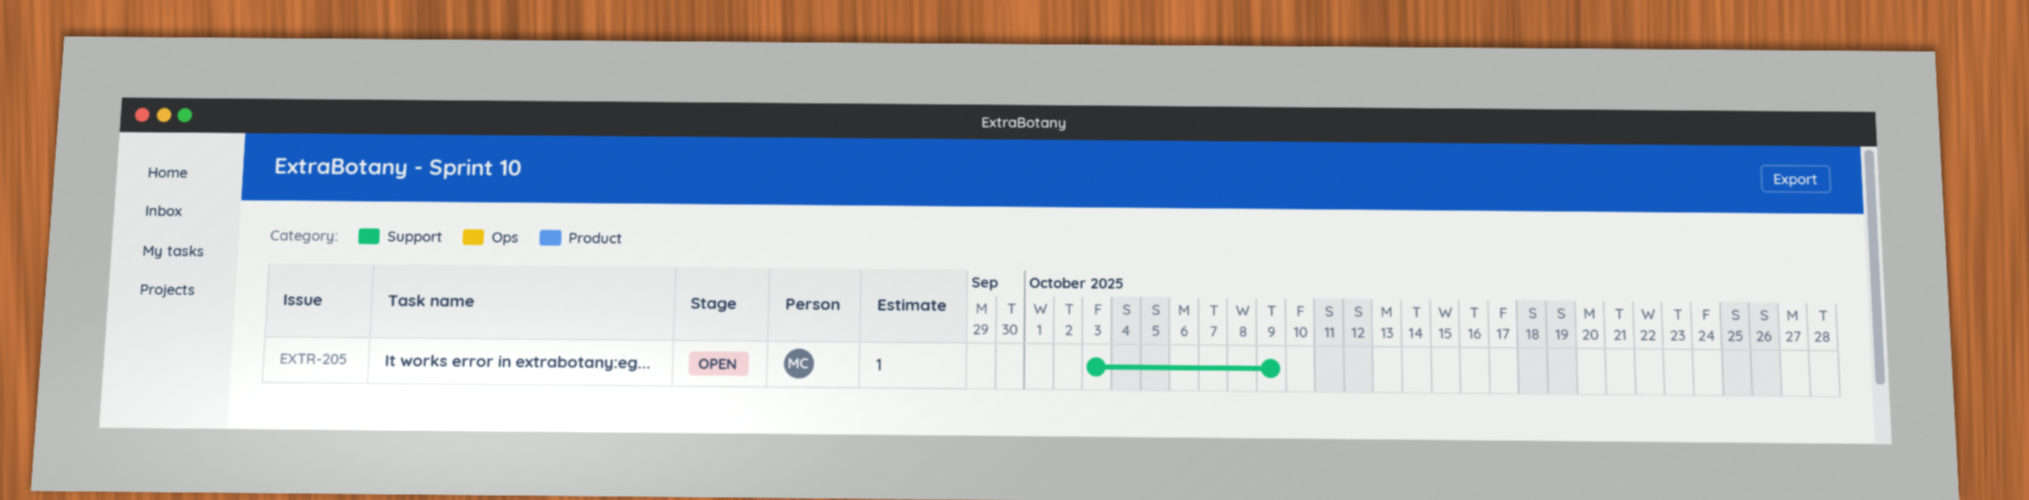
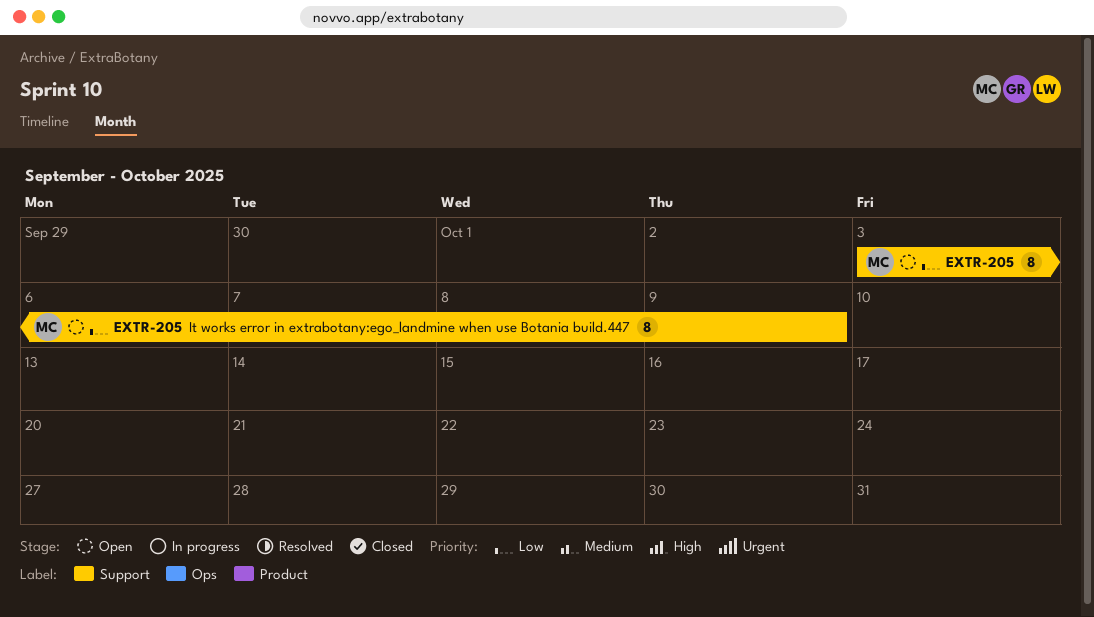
EXTR-205, estimate: 1 -> 8

